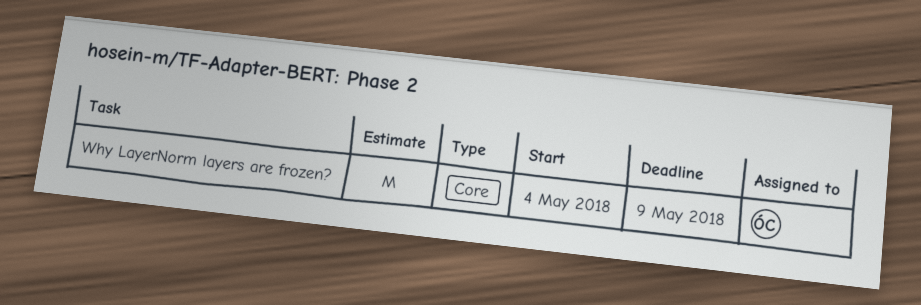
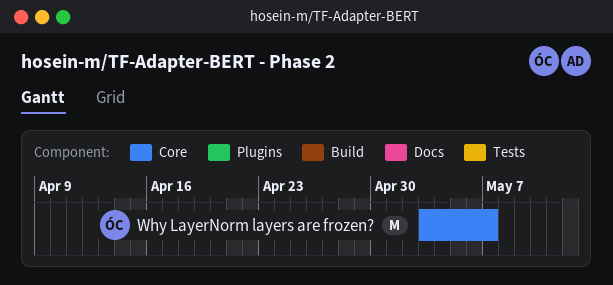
Why LayerNorm layers are frozen?, start: May 4 -> May 3
Why LayerNorm layers are frozen?, due: May 9 -> May 7

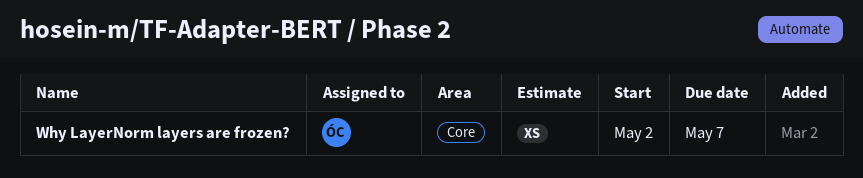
Why LayerNorm layers are frozen?, estimate: M -> XS
Why LayerNorm layers are frozen?, start: May 3 -> May 2

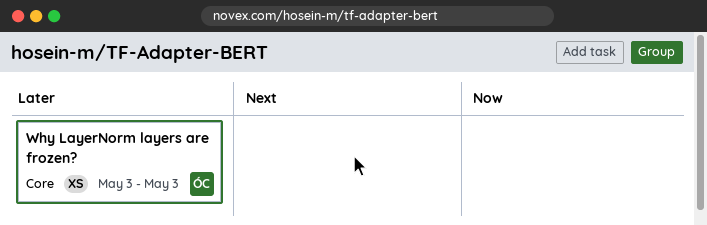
Why LayerNorm layers are frozen?, start: May 2 -> May 3
Why LayerNorm layers are frozen?, due: May 7 -> May 3

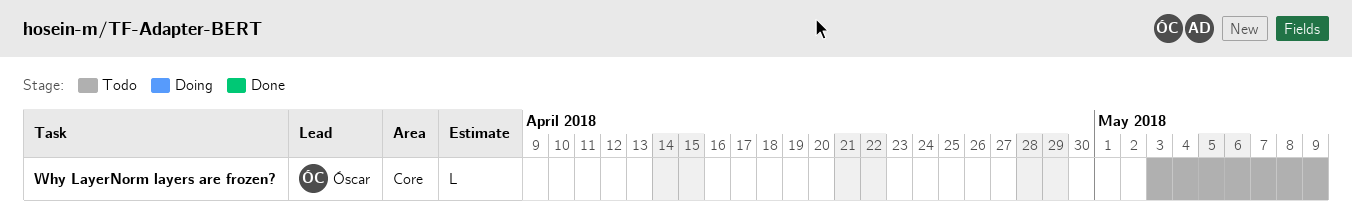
Why LayerNorm layers are frozen?, estimate: XS -> L
Why LayerNorm layers are frozen?, due: May 3 -> May 9

